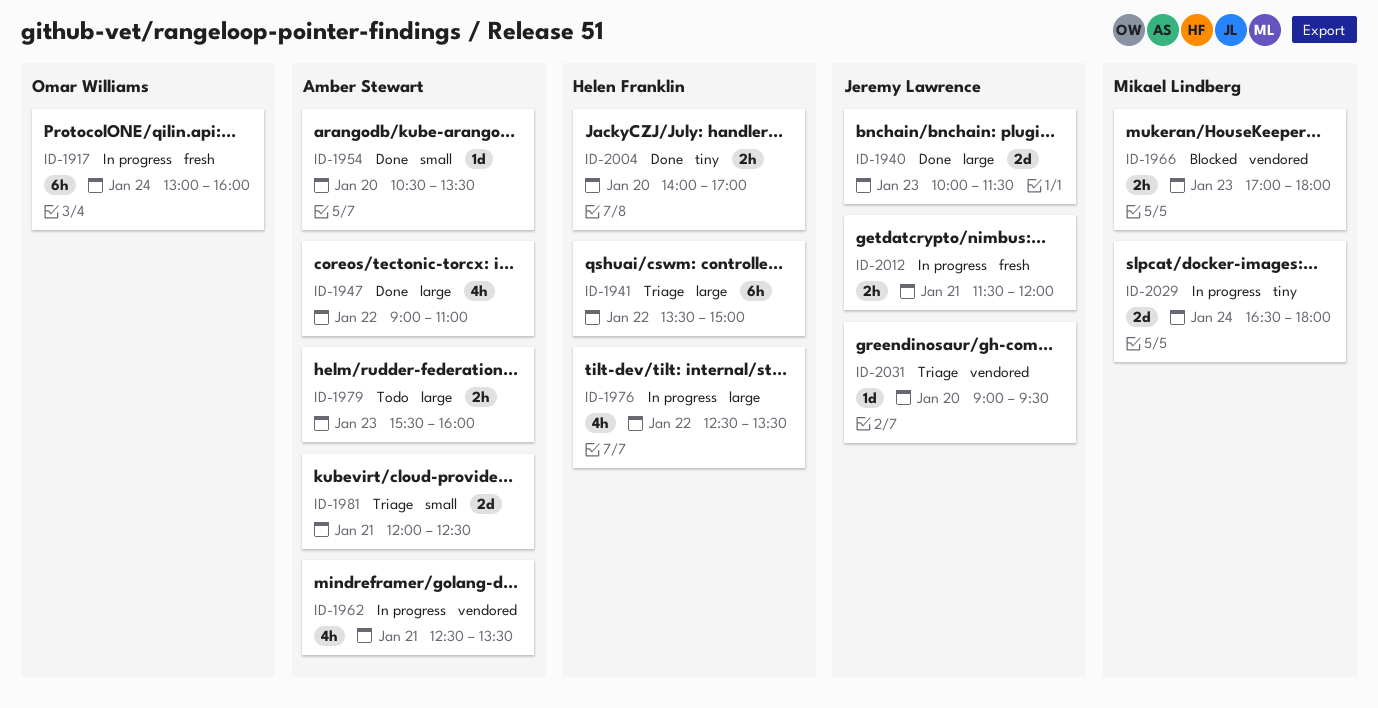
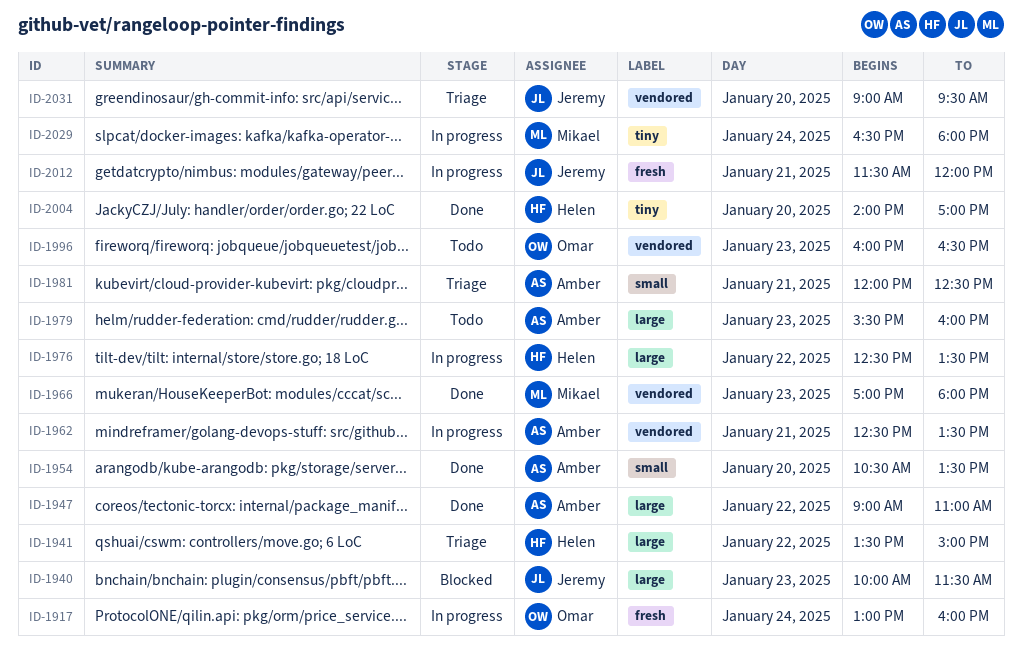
ID-1940, status: Done -> Blocked
ID-1966, status: Blocked -> Done
ID-1996: none -> present

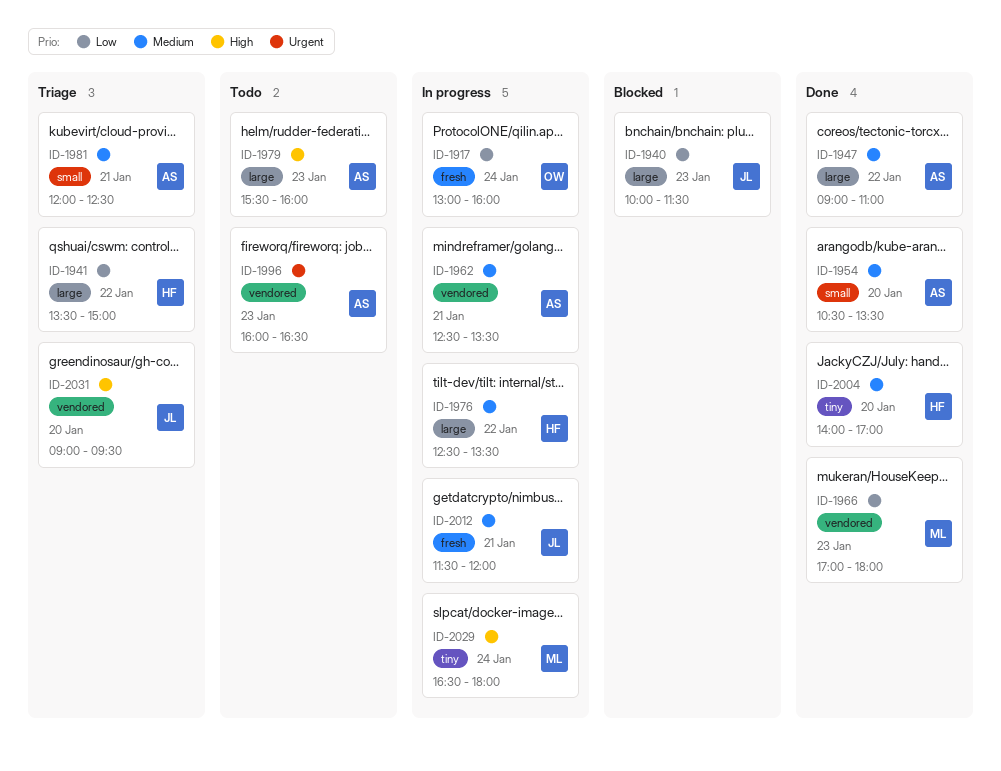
ID-1996, owner: Omar -> Amber

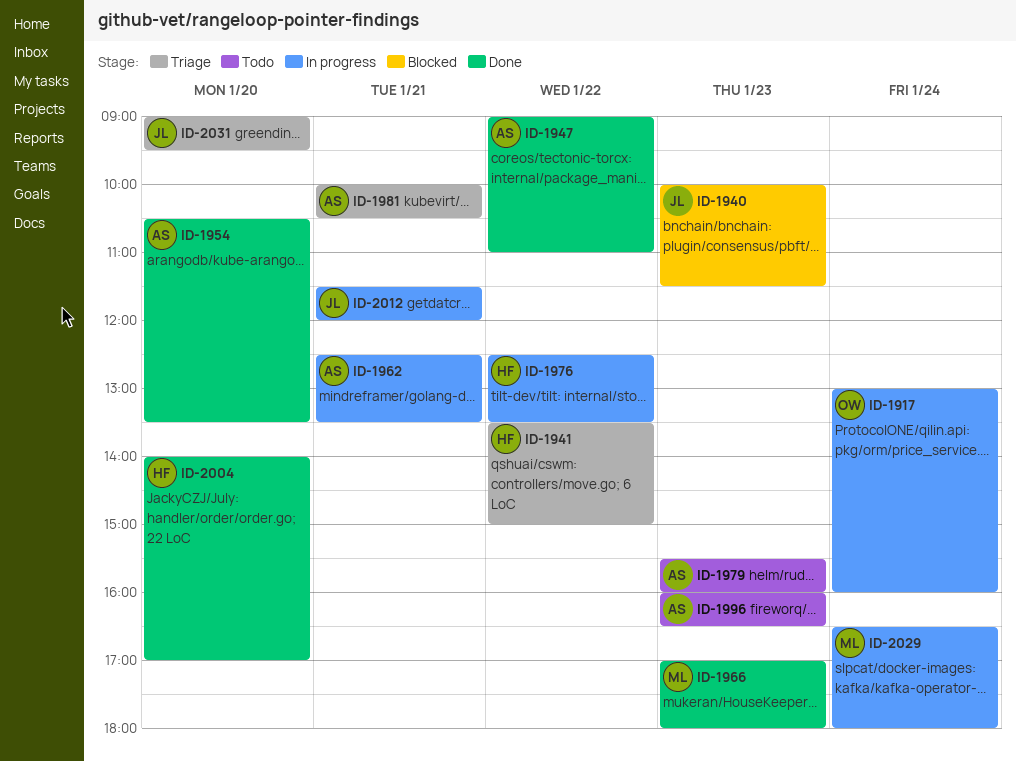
ID-1981, begins: 12:00 -> 10:00
ID-1981, ends: 12:30 -> 10:30

